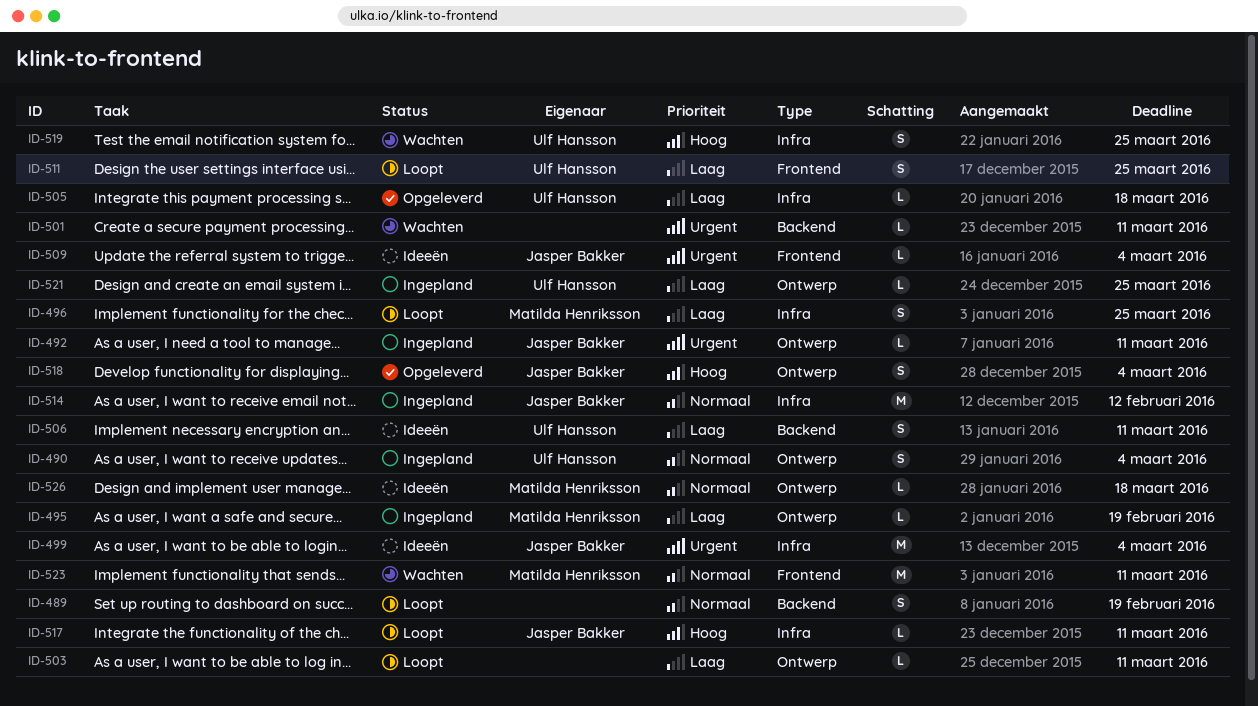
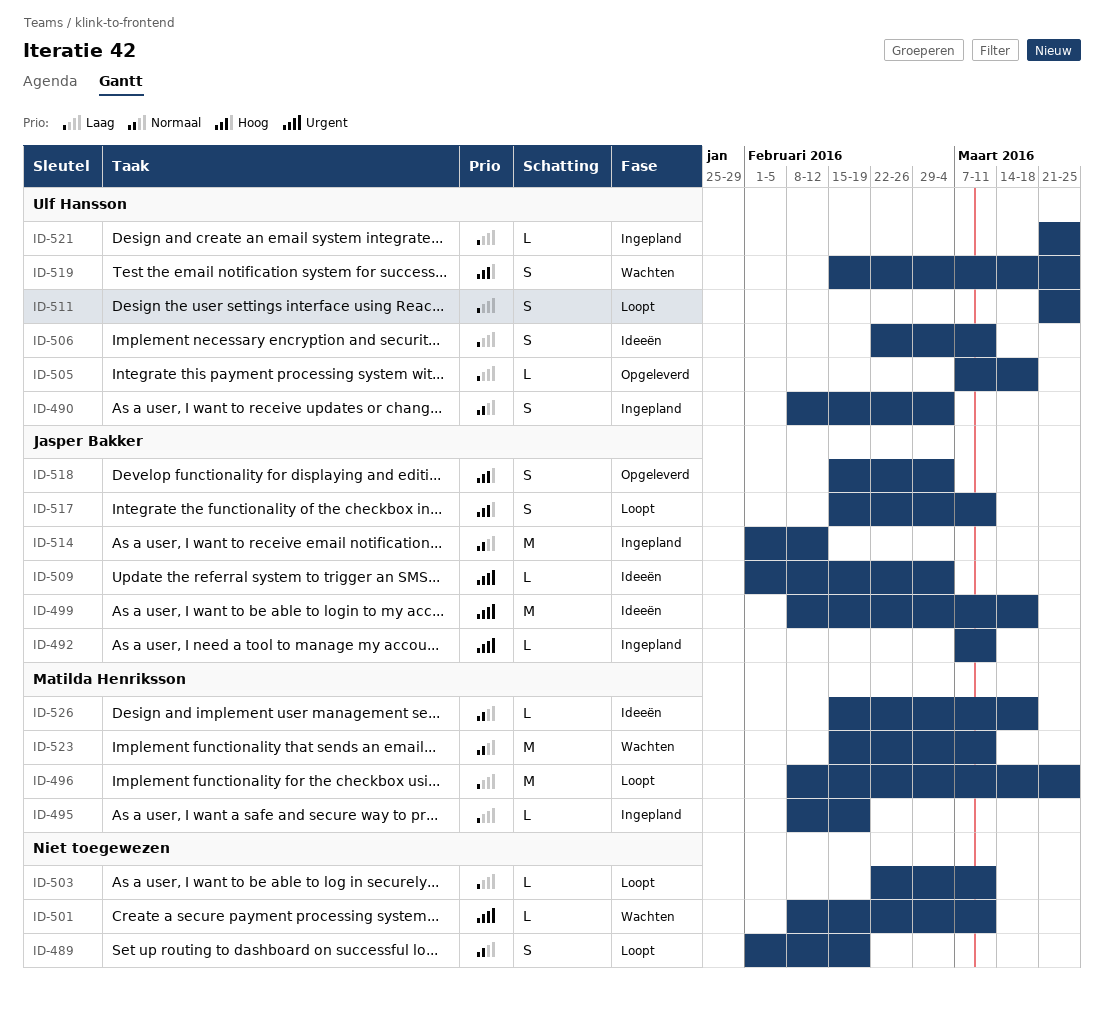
ID-496, estimate: S -> M
ID-499, due: Mar 4 -> Mar 18
ID-517, estimate: L -> S

